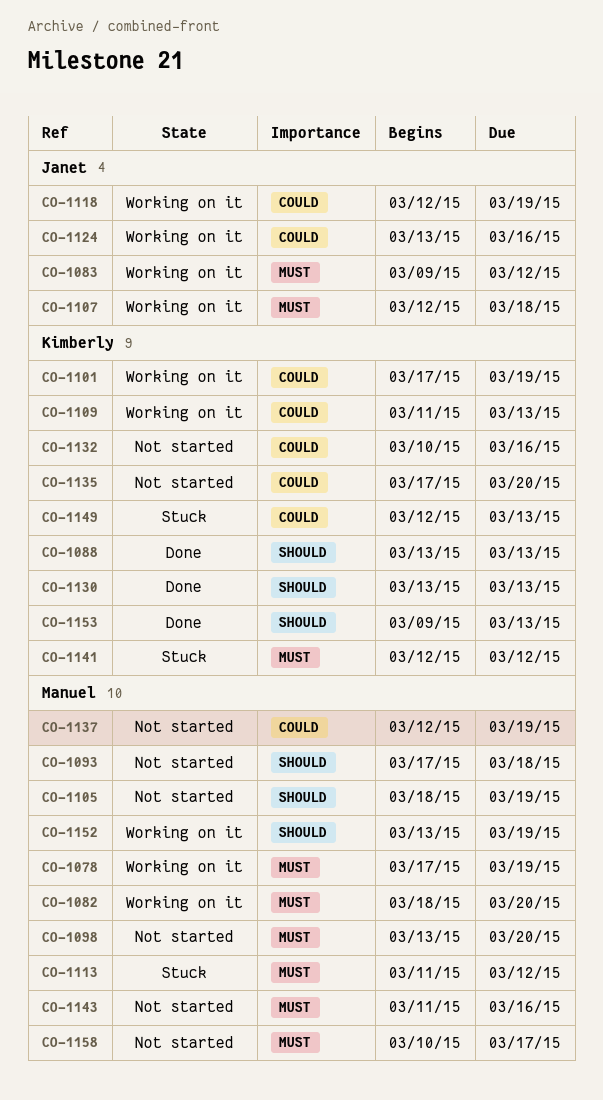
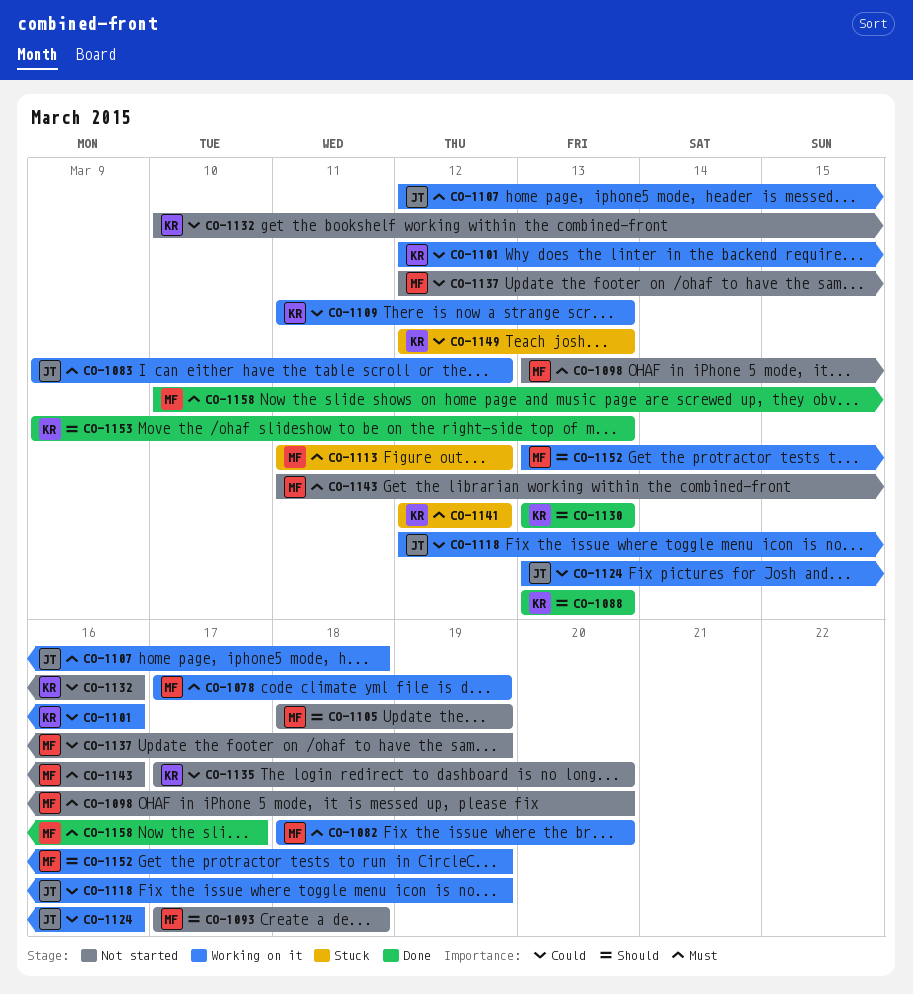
CO-1101, start: Mar 17 -> Mar 12
CO-1101, due: Mar 19 -> Mar 16
CO-1158, status: Not started -> Done

